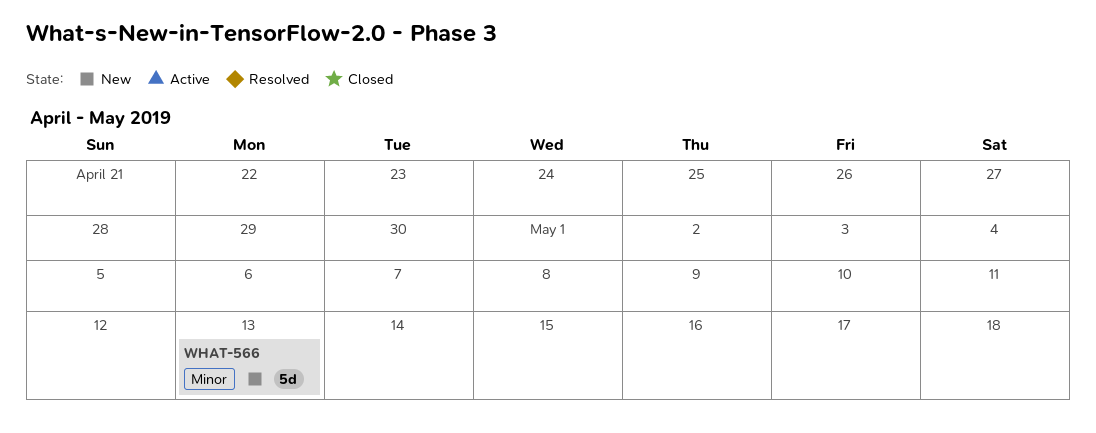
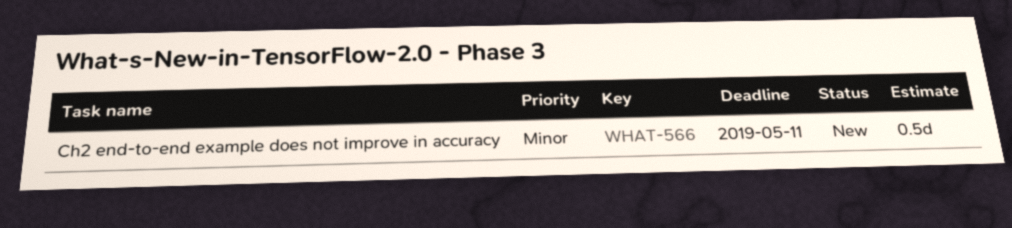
WHAT-566, estimate: 5d -> 0.5d
WHAT-566, due: May 13 -> May 11

